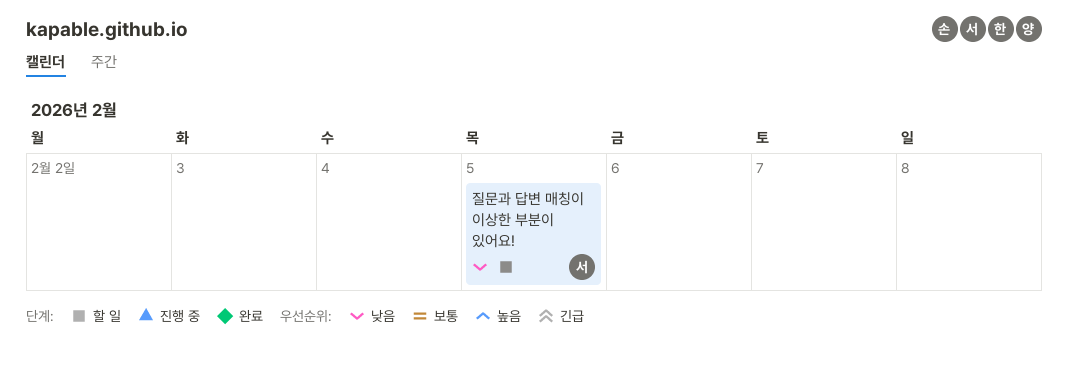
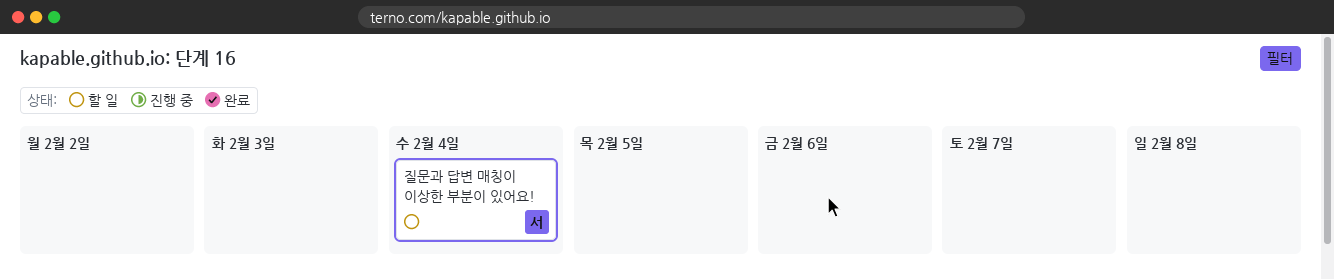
질문과 답변 매칭이 이상한 부분이 있어요!, due: Feb 5 -> Feb 4

